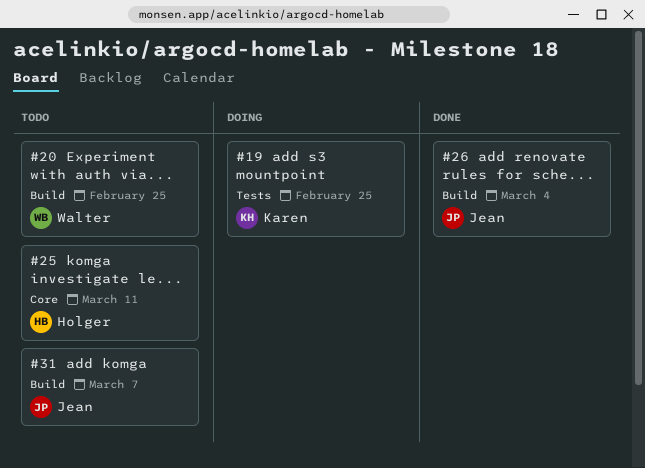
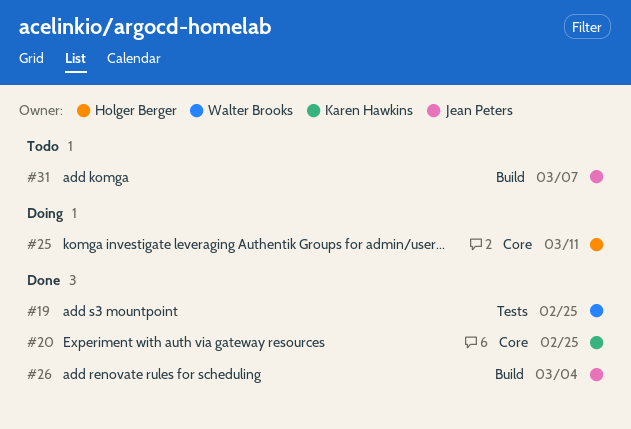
#19, status: Doing -> Done
#19, owner: Karen Hawkins -> Walter Brooks
#20, status: Todo -> Done
#20, owner: Walter Brooks -> Karen Hawkins
#20, label: Build -> Core
#25, status: Todo -> Doing

